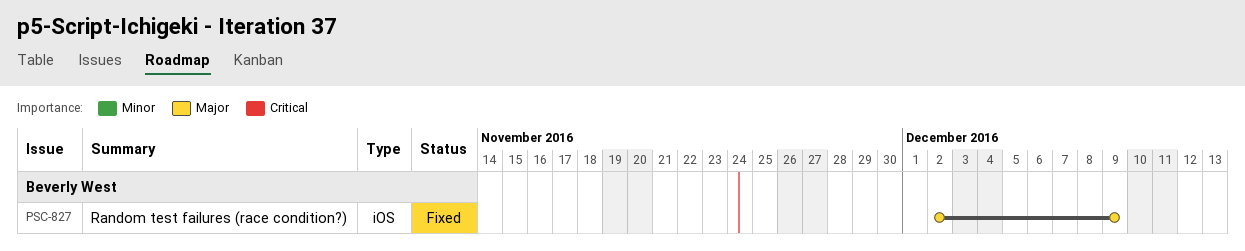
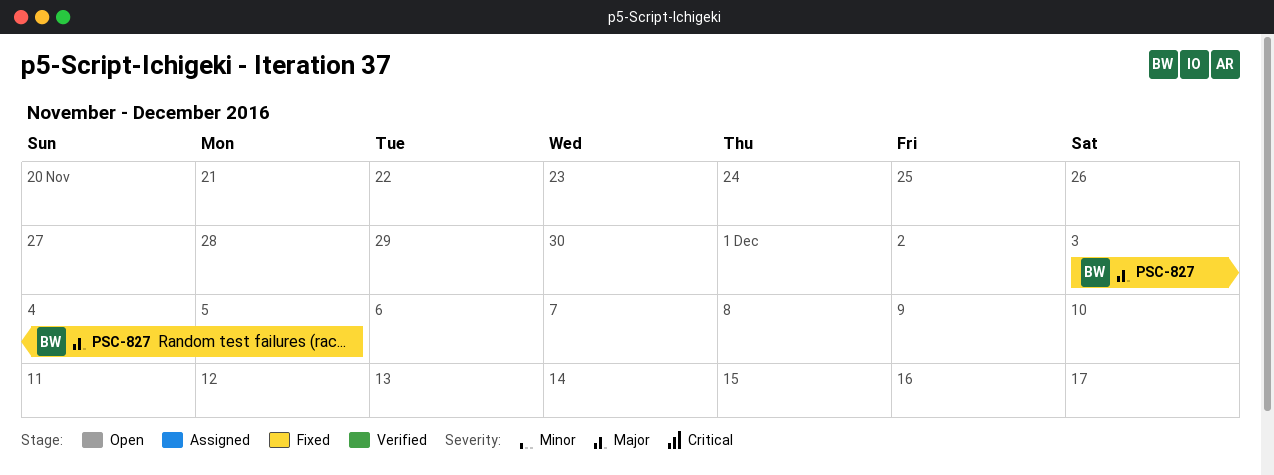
PSC-827, start: Dec 2 -> Dec 3
PSC-827, due: Dec 9 -> Dec 5

